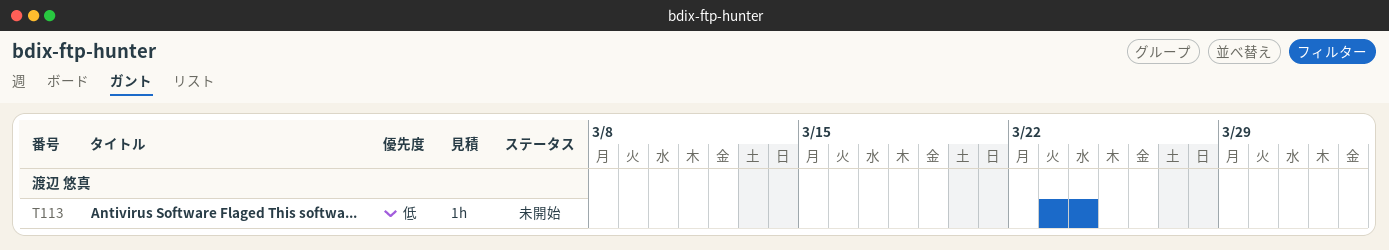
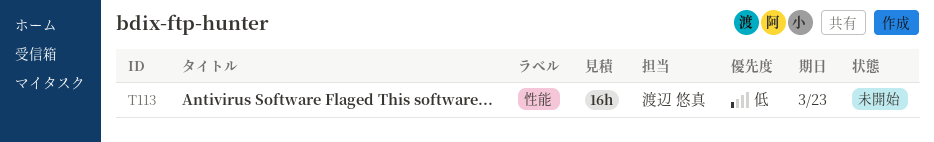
T113, estimate: 1h -> 16h
T113, due: Mar 24 -> Mar 23

